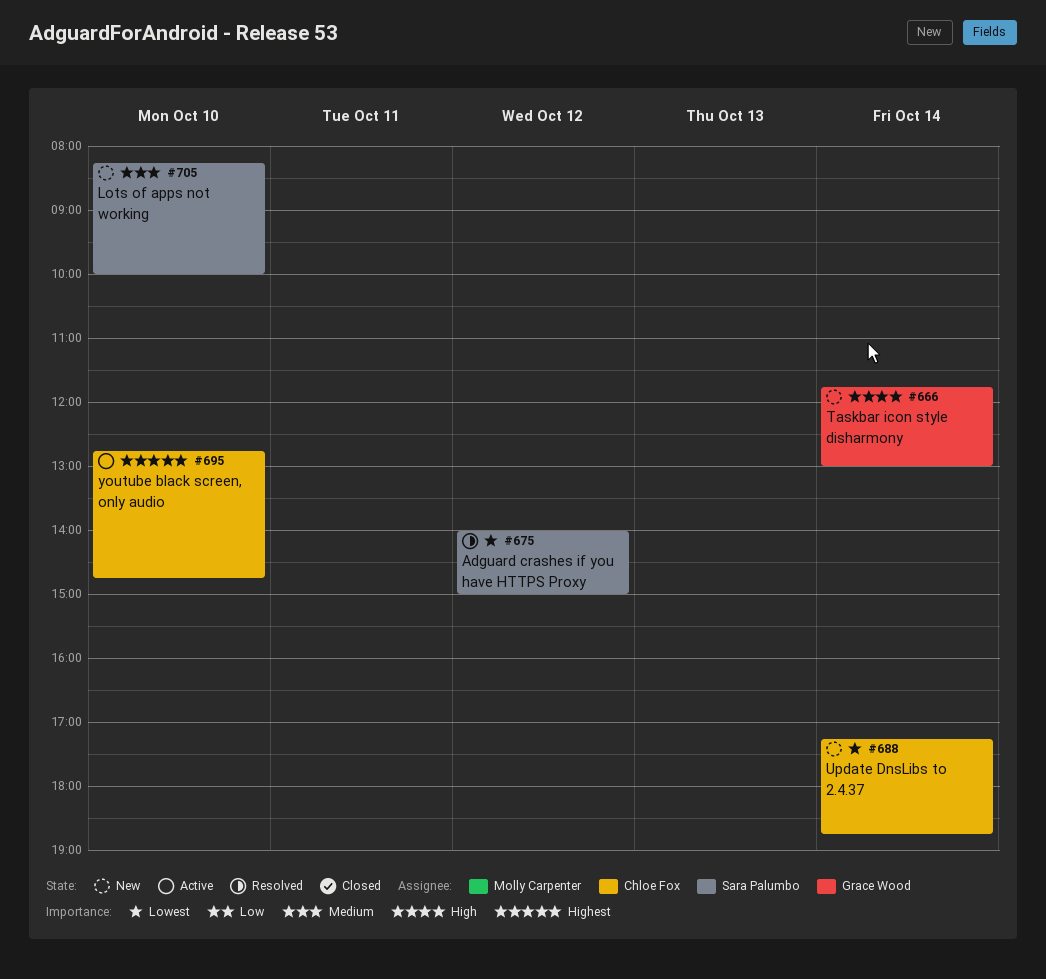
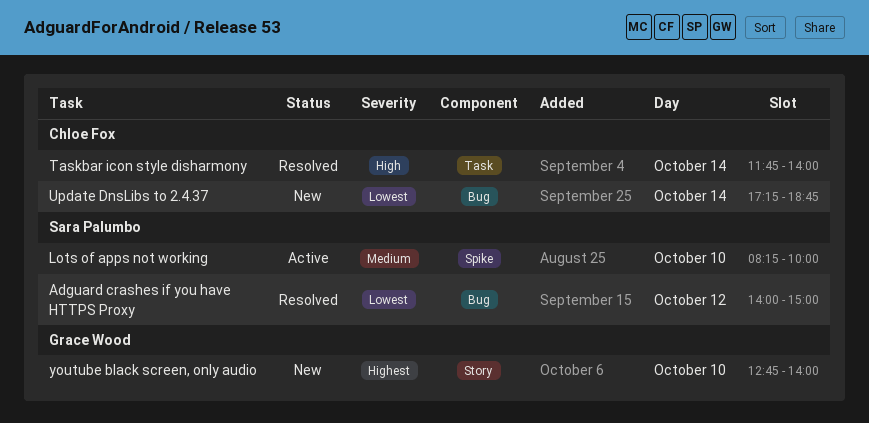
Lots of apps not working, status: New -> Active
Taskbar icon style disharmony, status: New -> Resolved
Taskbar icon style disharmony, owner: Grace Wood -> Chloe Fox
Taskbar icon style disharmony, ends: 13:00 -> 14:00
youtube black screen, only audio, status: Active -> New
youtube black screen, only audio, owner: Chloe Fox -> Grace Wood
youtube black screen, only audio, ends: 14:45 -> 14:00

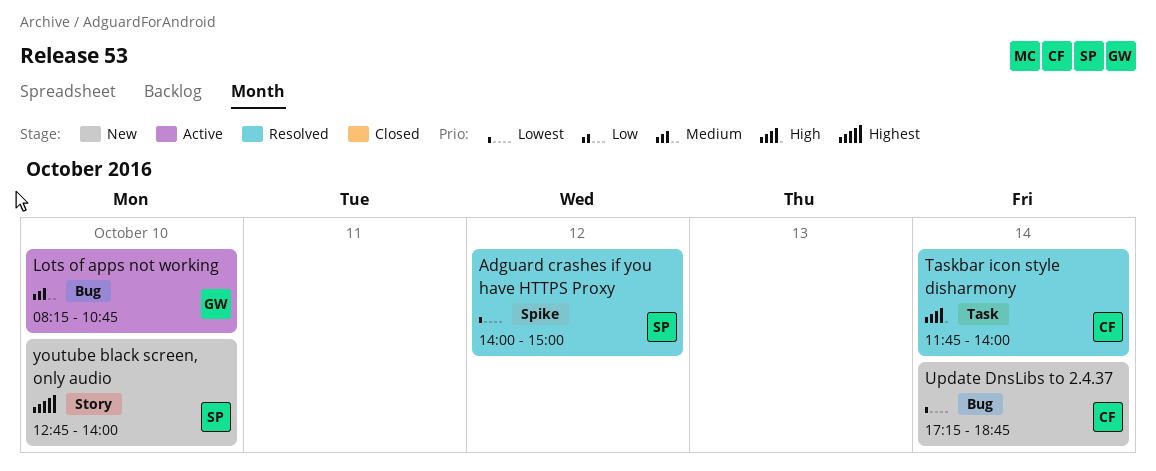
Adguard crashes if you have HTTPS Proxy, label: Bug -> Spike
Lots of apps not working, owner: Sara Palumbo -> Grace Wood
Lots of apps not working, label: Spike -> Bug
Lots of apps not working, ends: 10:00 -> 10:45
youtube black screen, only audio, owner: Grace Wood -> Sara Palumbo

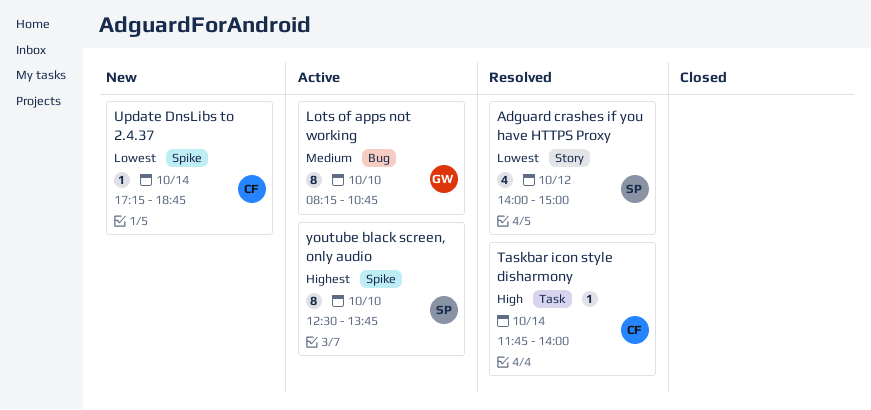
Adguard crashes if you have HTTPS Proxy, label: Spike -> Story
Update DnsLibs to 2.4.37, label: Bug -> Spike
youtube black screen, only audio, status: New -> Active
youtube black screen, only audio, label: Story -> Spike
youtube black screen, only audio, begins: 12:45 -> 12:30
youtube black screen, only audio, ends: 14:00 -> 13:45

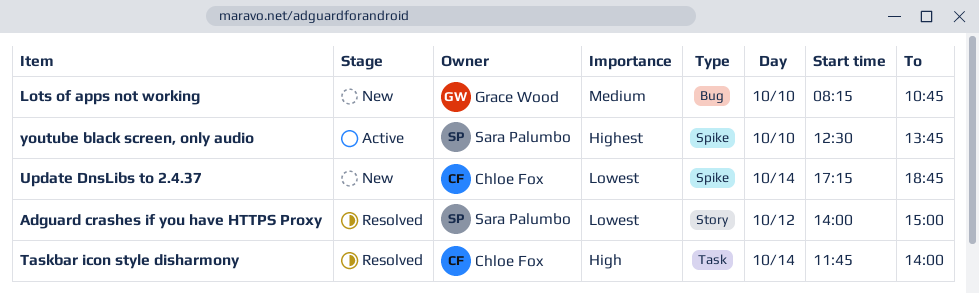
Lots of apps not working, status: Active -> New

